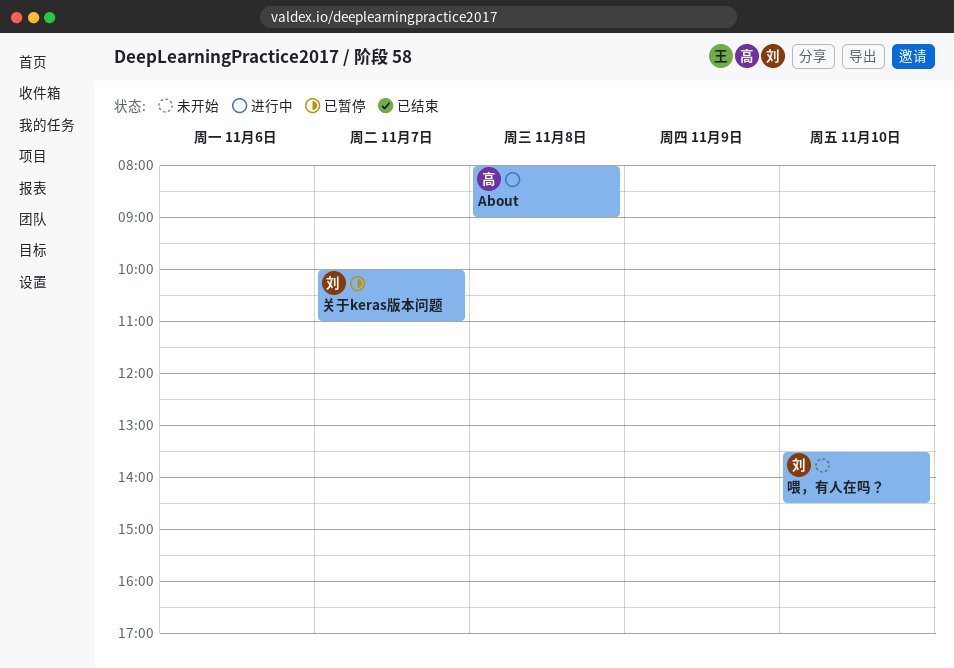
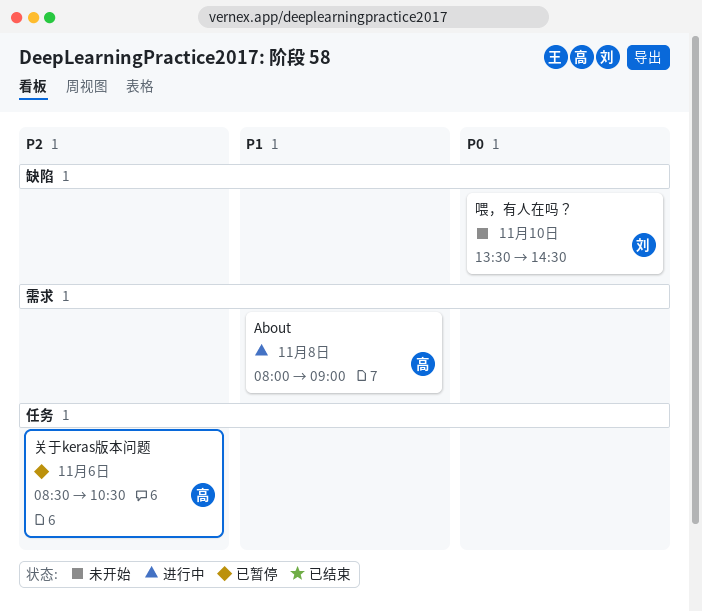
关于keras版本问题, owner: 刘 -> 高
关于keras版本问题, day: Nov 7 -> Nov 6
关于keras版本问题, begins: 10:00 -> 08:30
关于keras版本问题, ends: 11:00 -> 10:30

